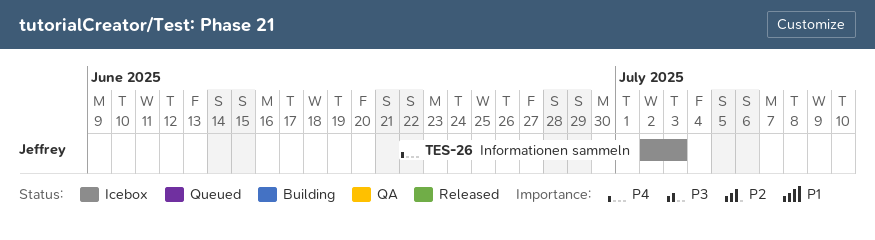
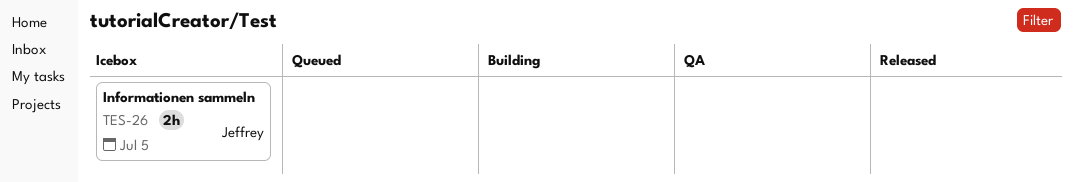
TES-26, due: Jul 3 -> Jul 5

